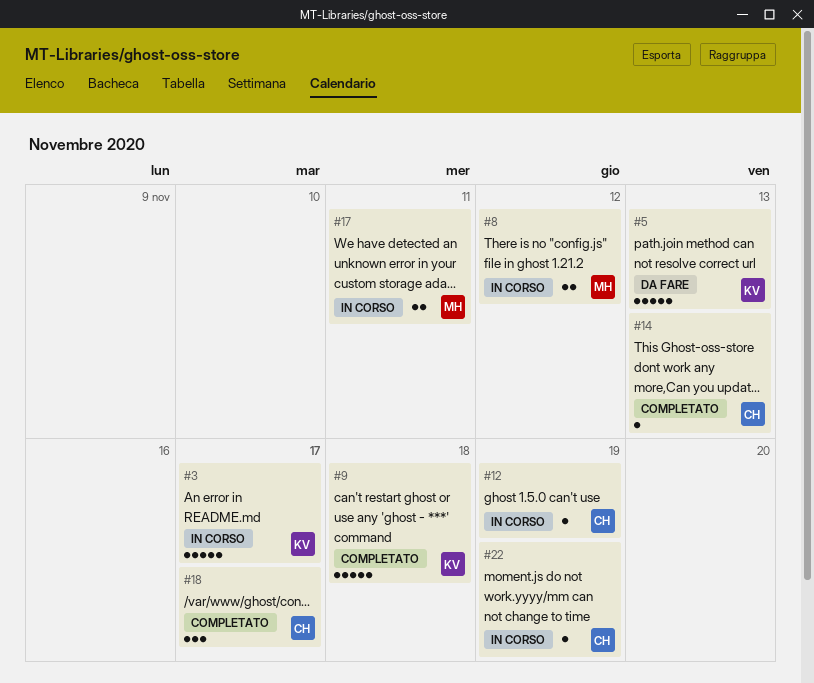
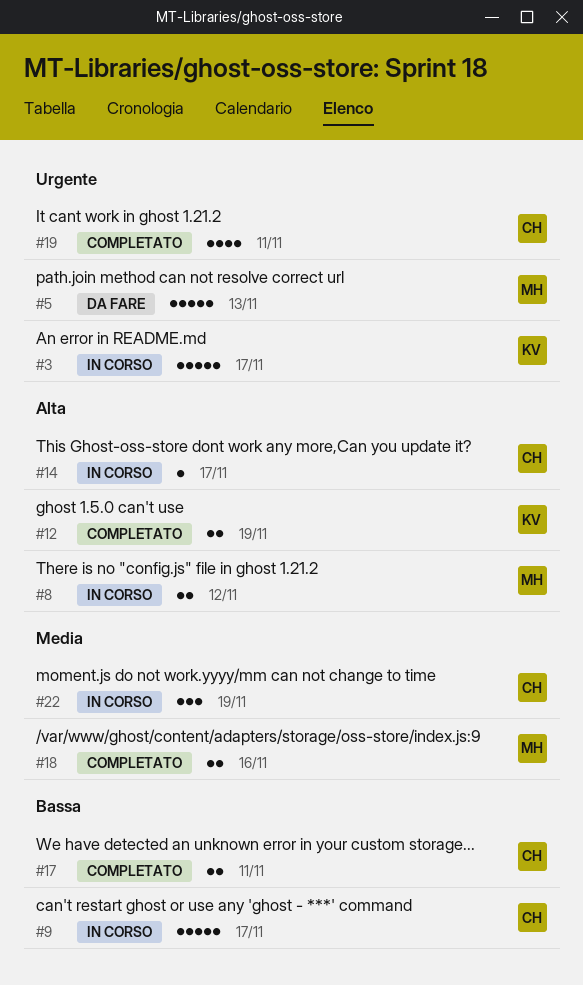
#5, owner: KV -> MH
#9, status: Completato -> In corso
#9, owner: KV -> CH
#9, due: Nov 18 -> Nov 17
#12, status: In corso -> Completato
#12, owner: CH -> KV
#12, estimate: 1 -> 2
#14, status: Completato -> In corso
#14, due: Nov 13 -> Nov 17
#17, status: In corso -> Completato
#17, owner: MH -> CH
#18, owner: CH -> MH
#18, estimate: 3 -> 2
#18, due: Nov 17 -> Nov 16
#19: none -> present
#22, estimate: 1 -> 3

